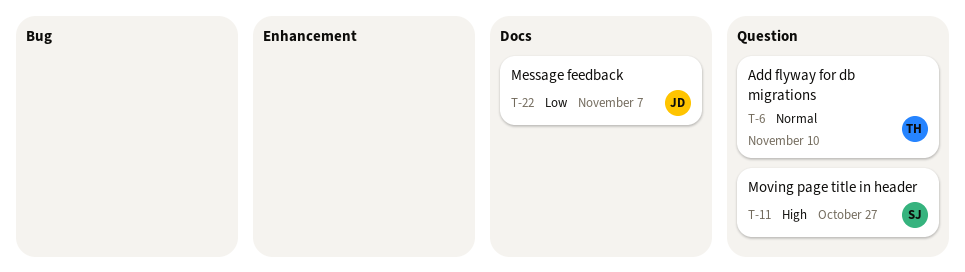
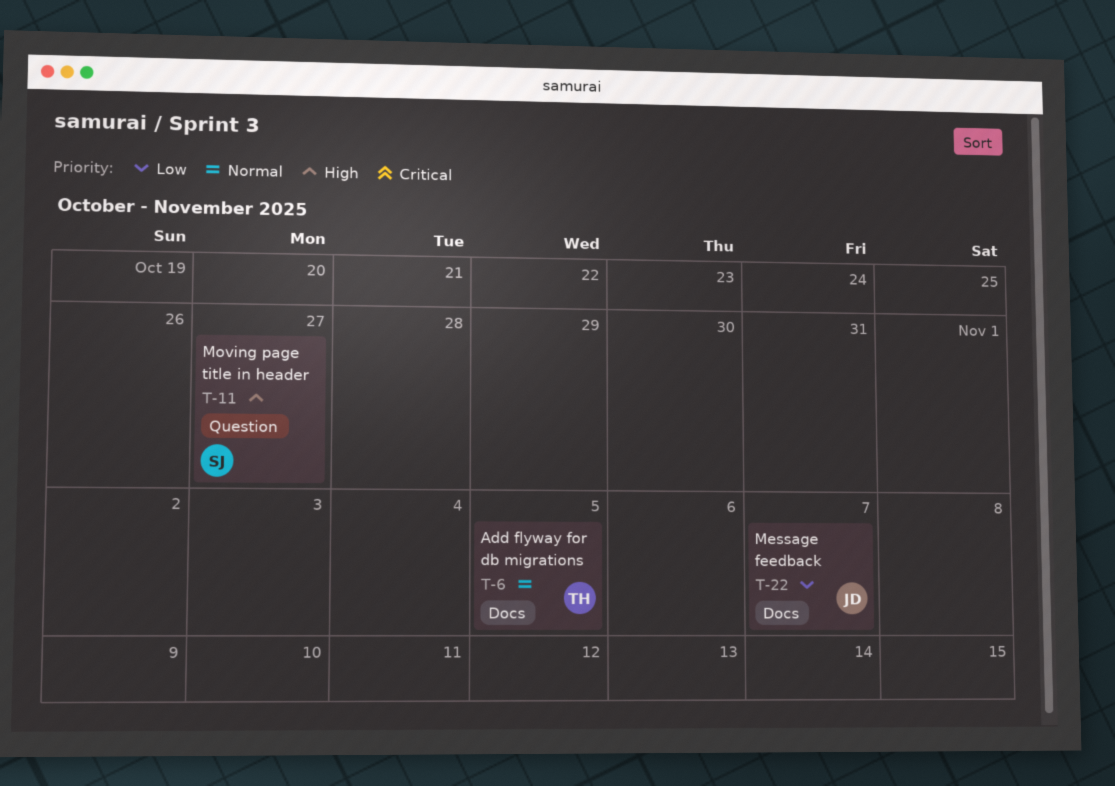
T-6, label: Question -> Docs
T-6, due: Nov 10 -> Nov 5

